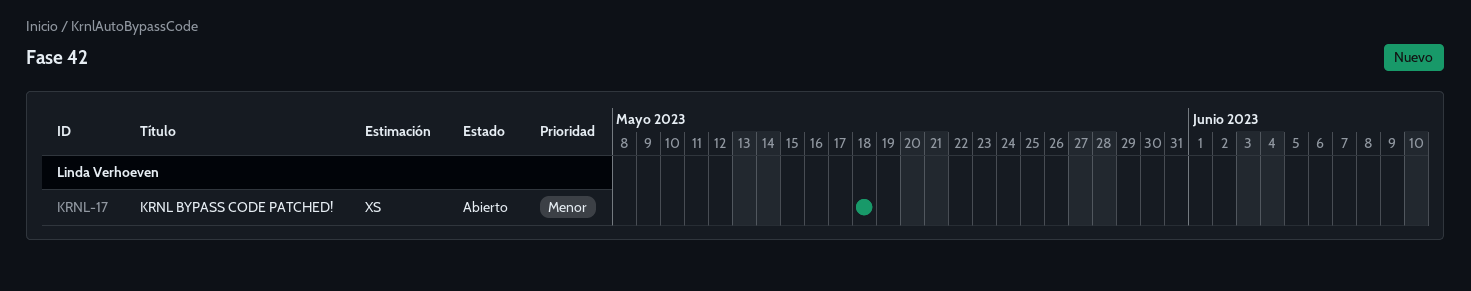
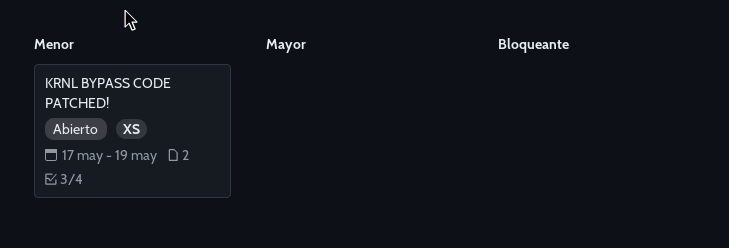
KRNL BYPASS CODE PATCHED!, start: May 18 -> May 17
KRNL BYPASS CODE PATCHED!, due: May 18 -> May 19

